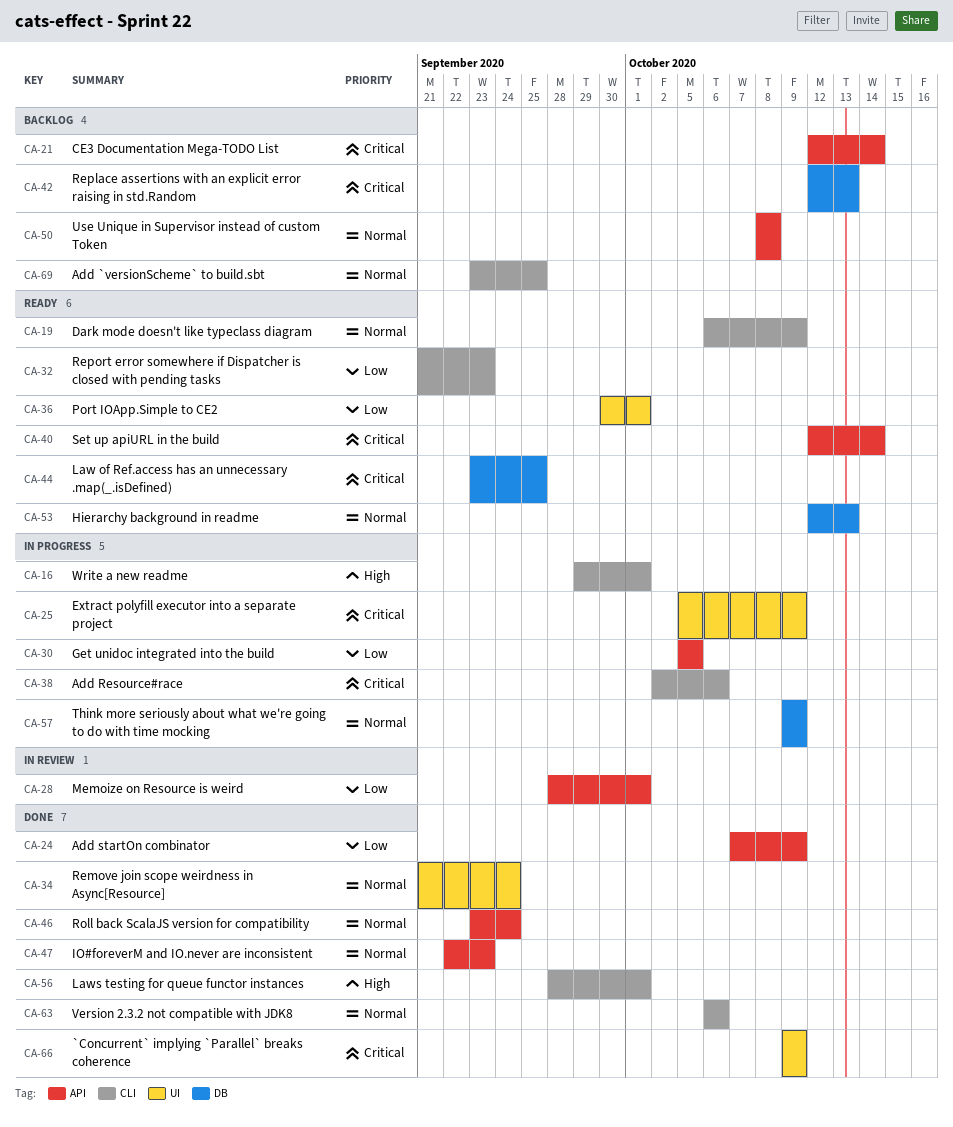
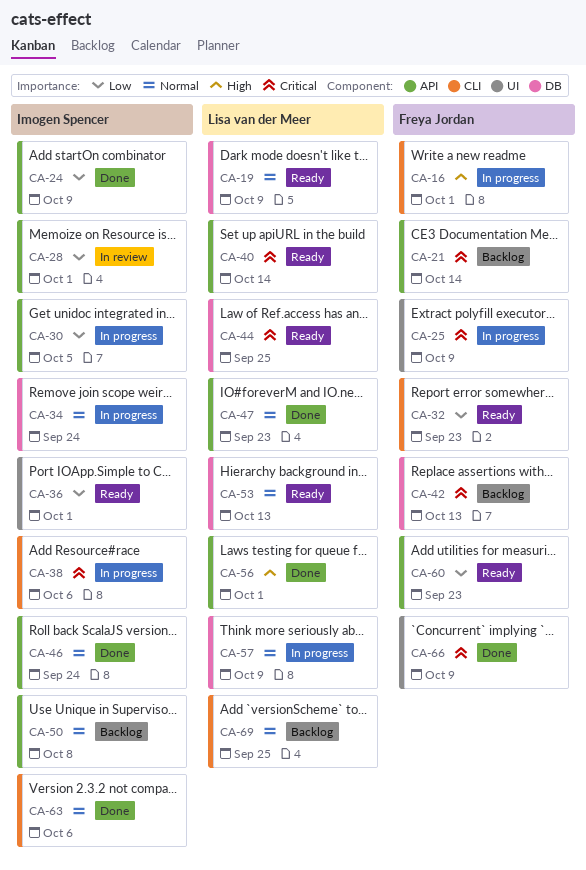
CA-19, label: CLI -> DB
CA-34, status: Done -> In progress
CA-34, label: UI -> DB
CA-56, label: CLI -> API
CA-60: none -> present

